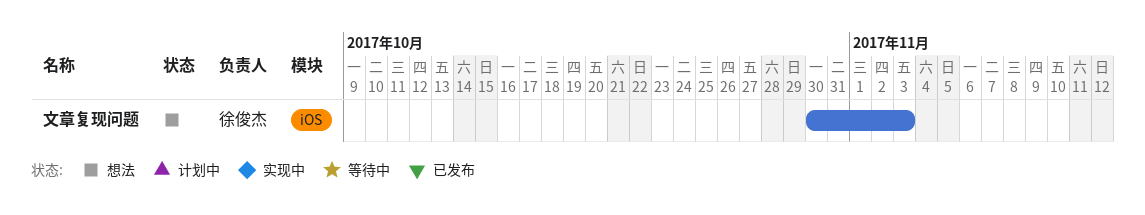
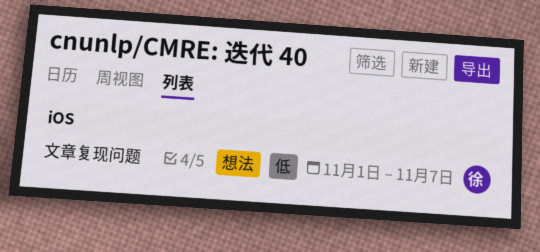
文章复现问题, start: Oct 30 -> Nov 1
文章复现问题, due: Nov 3 -> Nov 7

